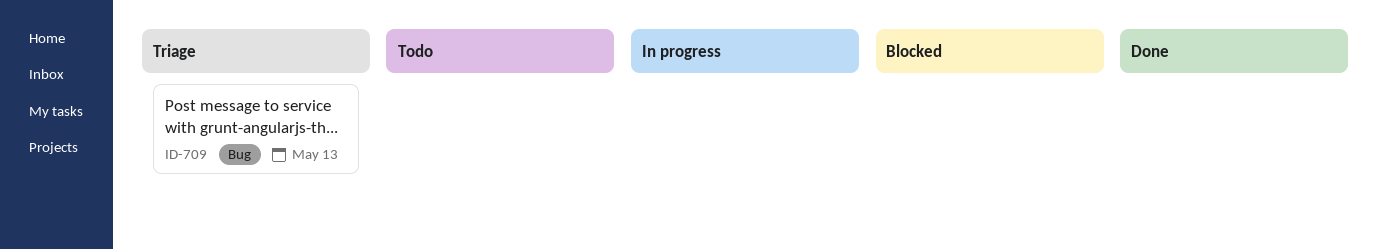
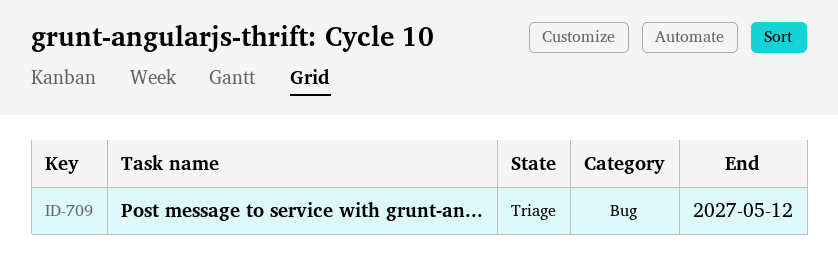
ID-709, due: May 13 -> May 12

